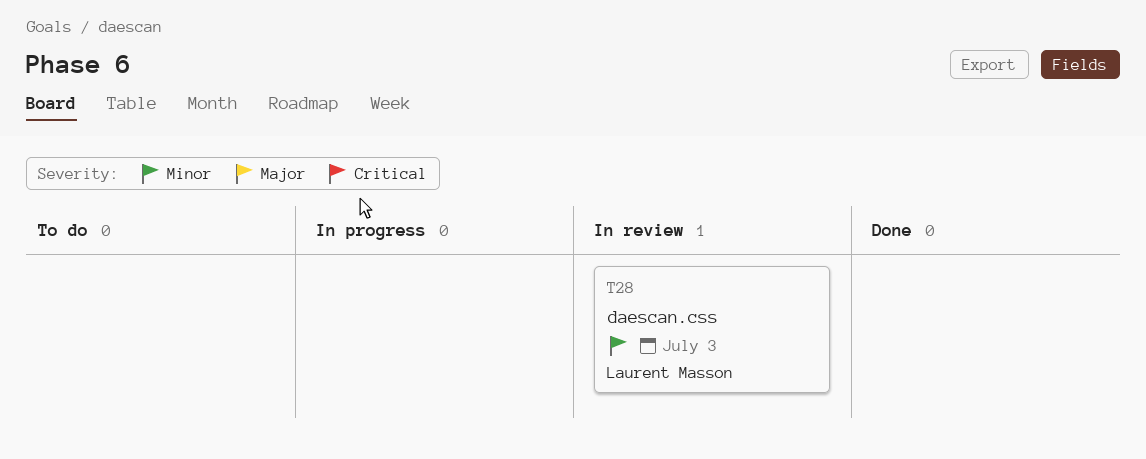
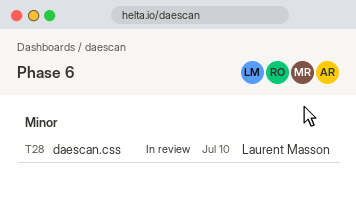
T28, due: Jul 3 -> Jul 10

